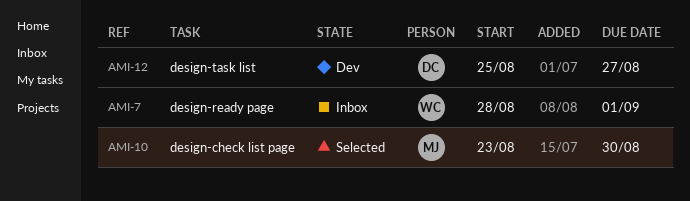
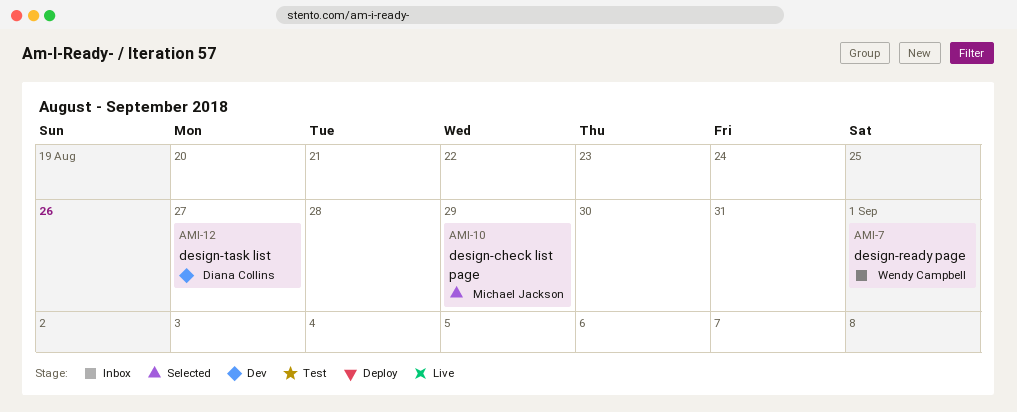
AMI-10, due: Aug 30 -> Aug 29

